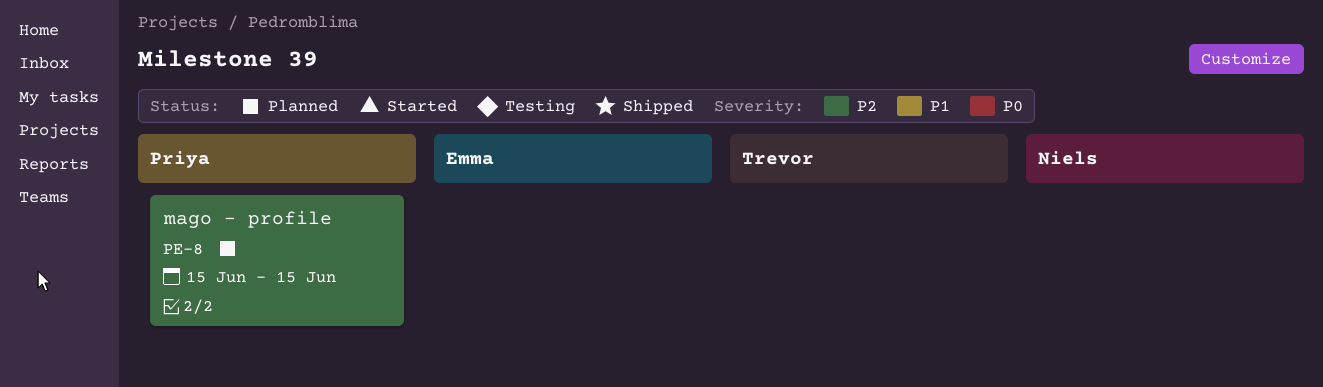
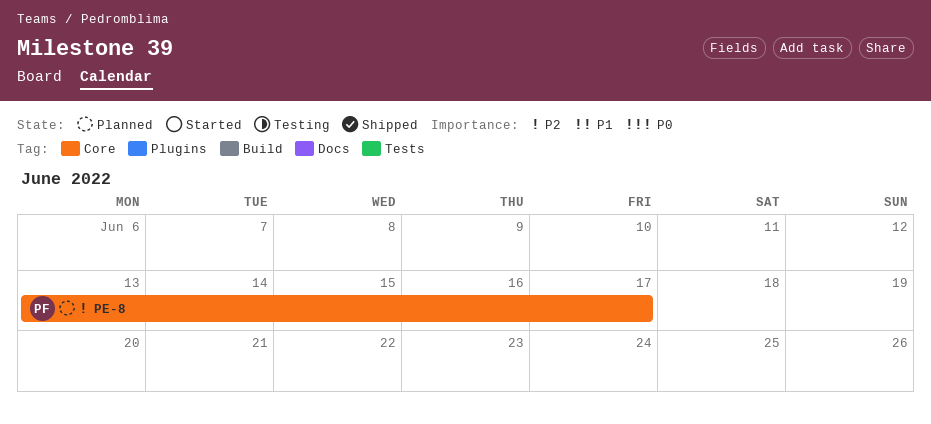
PE-8, start: Jun 15 -> Jun 13
PE-8, due: Jun 15 -> Jun 17

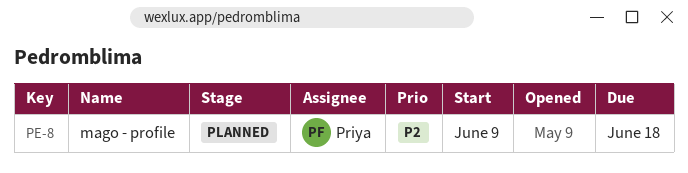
PE-8, start: Jun 13 -> Jun 9
PE-8, due: Jun 17 -> Jun 18

